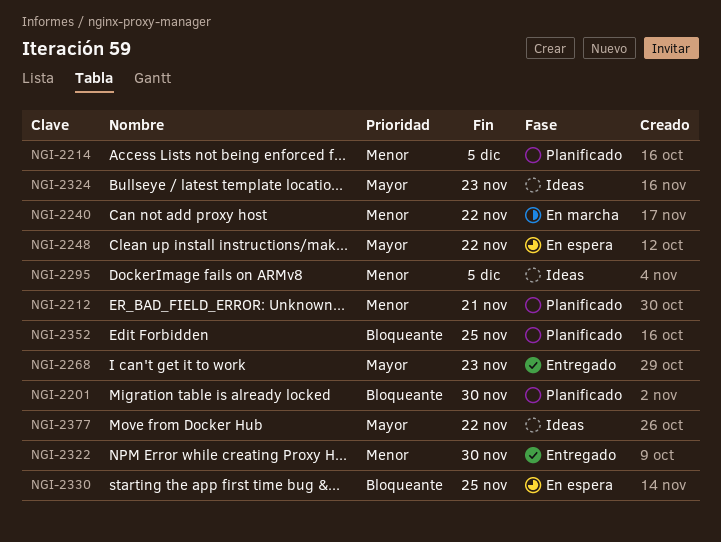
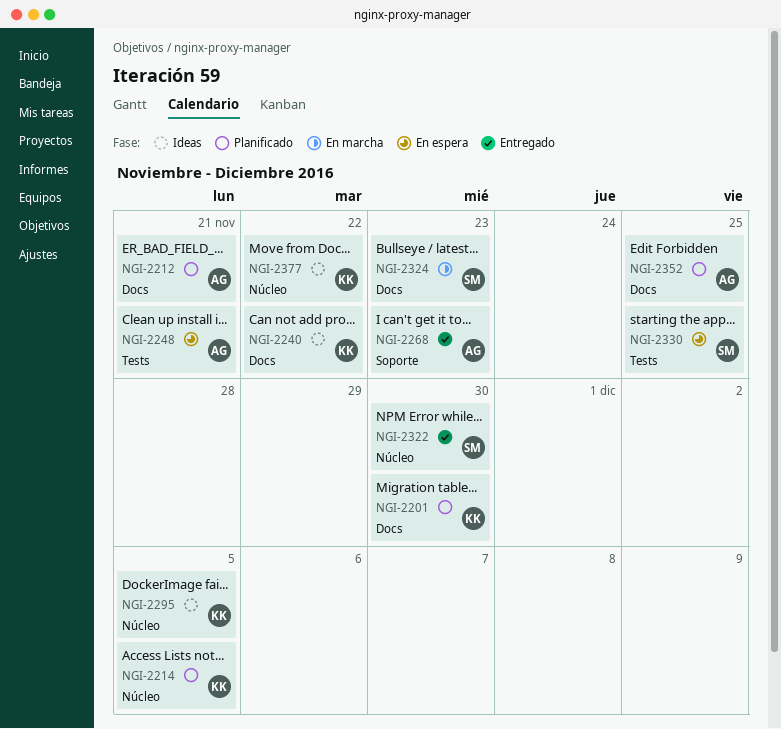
NGI-2240, status: En marcha -> Ideas
NGI-2248, due: Nov 22 -> Nov 21
NGI-2324, status: Ideas -> En marcha

